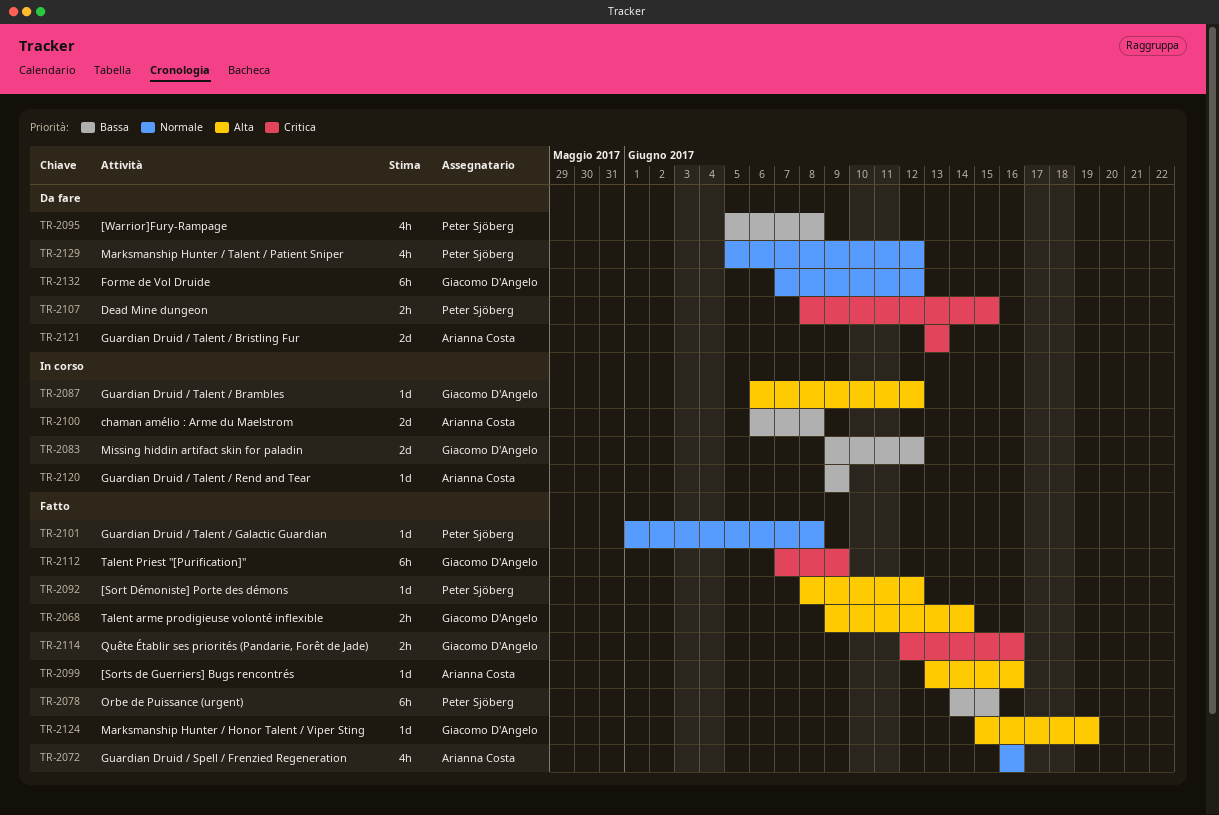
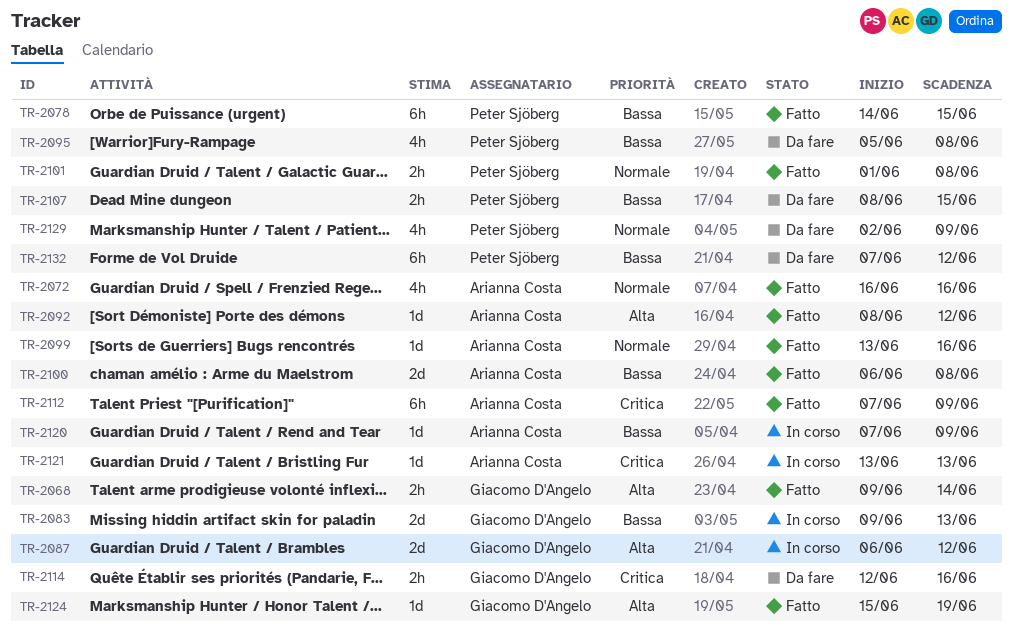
TR-2083, due: Jun 12 -> Jun 13
TR-2087, estimate: 1d -> 2d
TR-2092, owner: Peter Sjöberg -> Arianna Costa
TR-2099, priority: Alta -> Normale
TR-2100, status: In corso -> Fatto
TR-2101, estimate: 1d -> 2h
TR-2107, priority: Critica -> Bassa
TR-2112, owner: Giacomo D'Angelo -> Arianna Costa
TR-2114, status: Fatto -> Da fare
TR-2120, start: Jun 9 -> Jun 7
TR-2121, status: Da fare -> In corso
TR-2121, estimate: 2d -> 1d
TR-2129, start: Jun 5 -> Jun 2
TR-2129, due: Jun 12 -> Jun 9
TR-2132, owner: Giacomo D'Angelo -> Peter Sjöberg
TR-2132, priority: Normale -> Bassa

